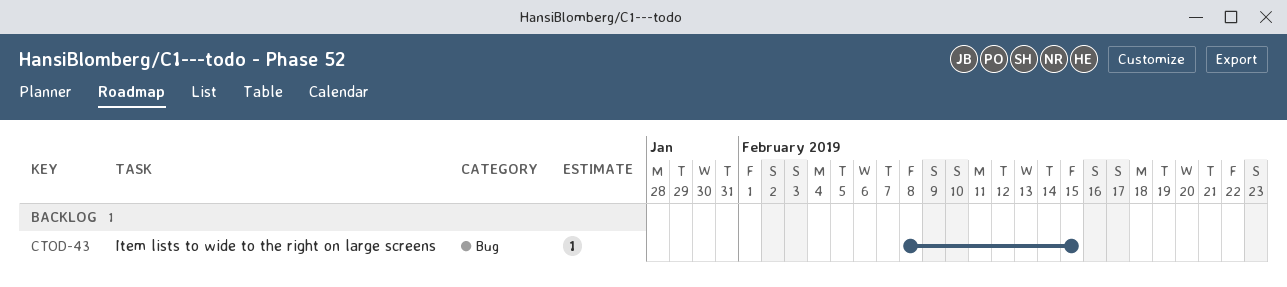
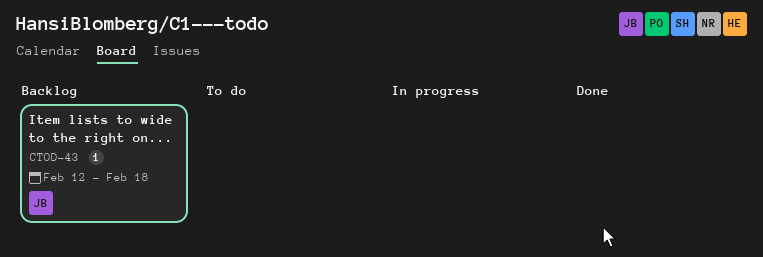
CTOD-43, start: Feb 8 -> Feb 12
CTOD-43, due: Feb 15 -> Feb 18

